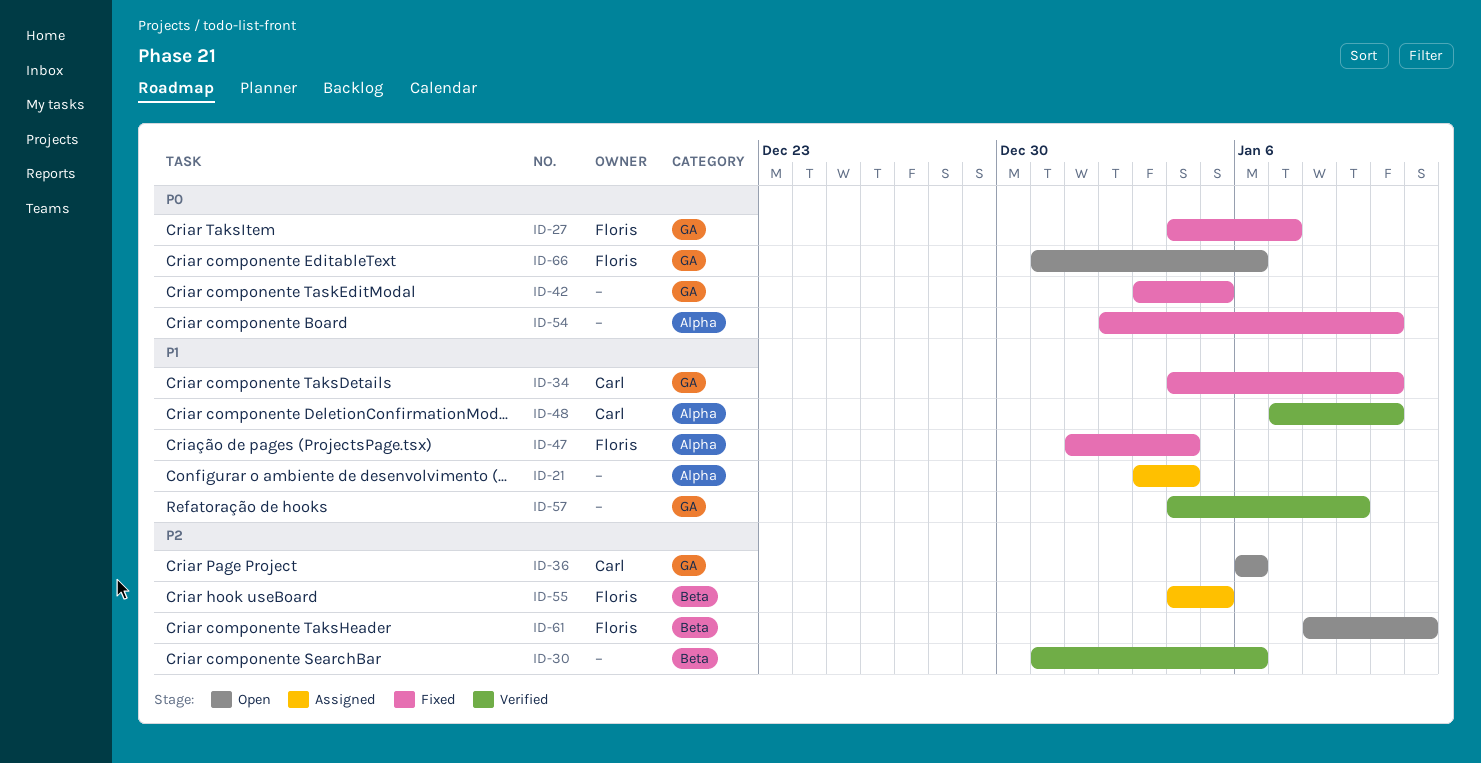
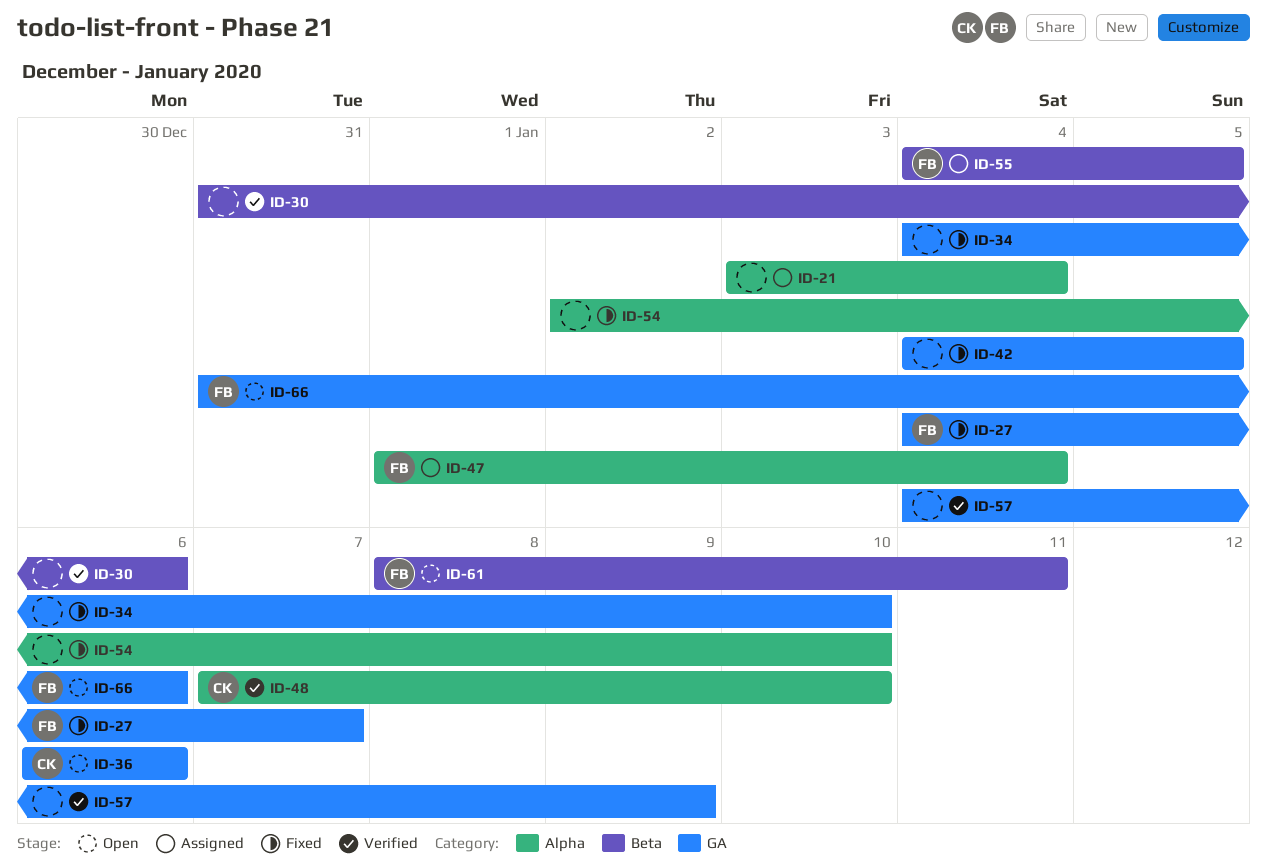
ID-34, owner: Carl -> none
ID-42, start: Jan 3 -> Jan 4
ID-47, status: Fixed -> Assigned

